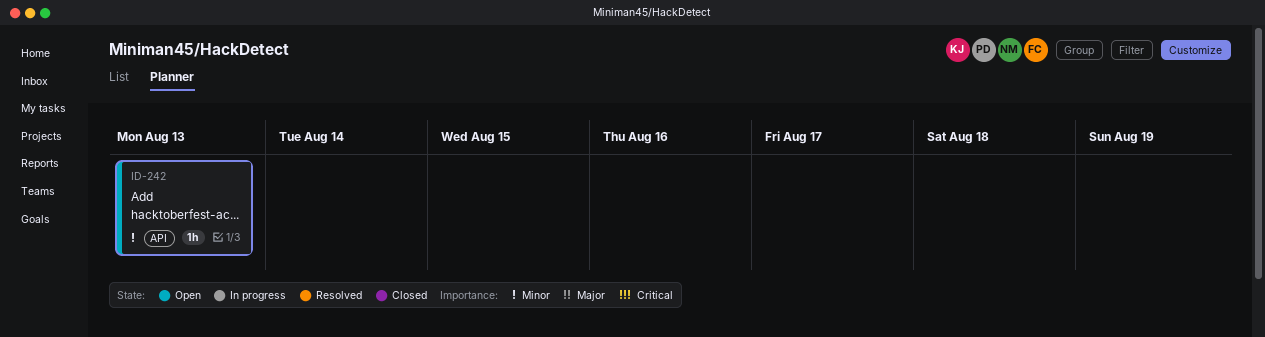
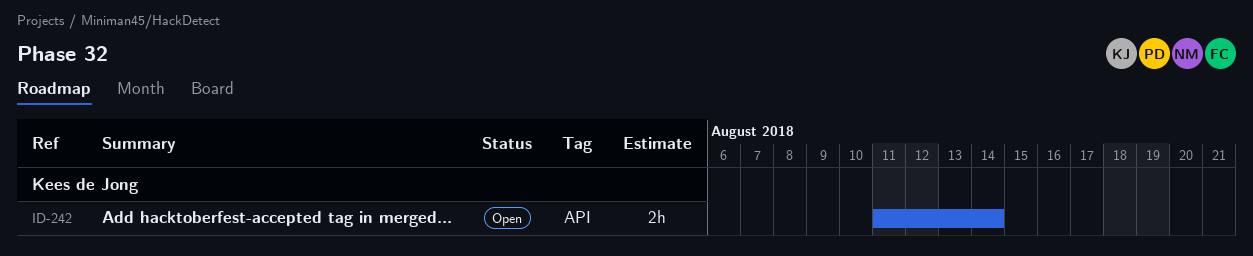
ID-242, estimate: 1h -> 2h
ID-242, due: Aug 13 -> Aug 14

